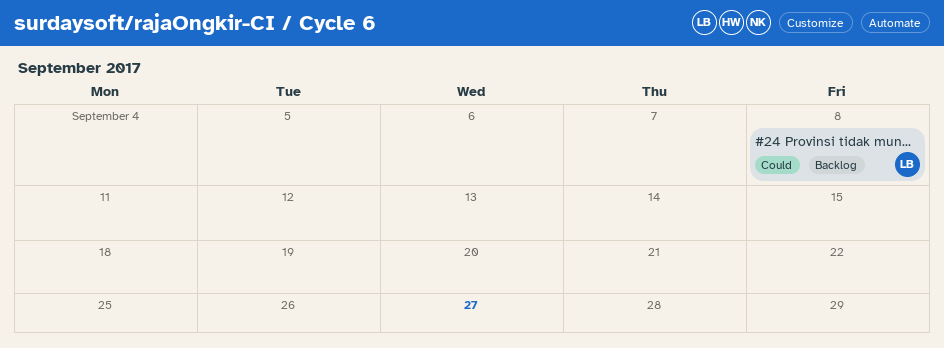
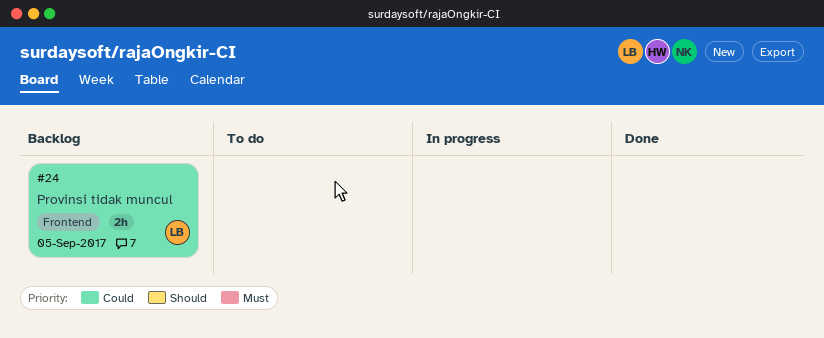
#24, due: Sep 8 -> Sep 5

